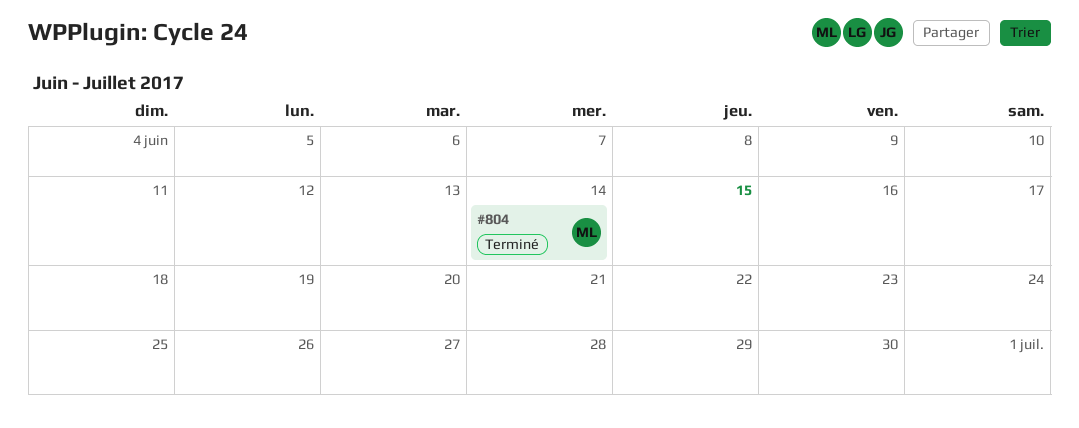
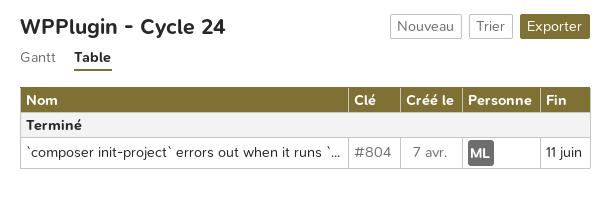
#804, due: Jun 14 -> Jun 11

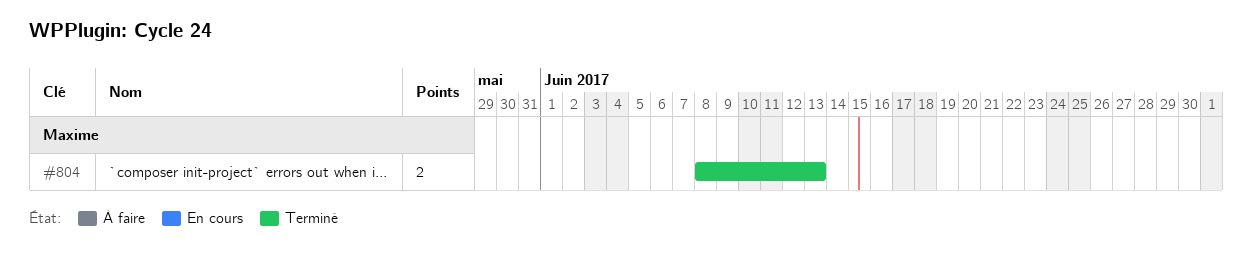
#804, due: Jun 11 -> Jun 13

